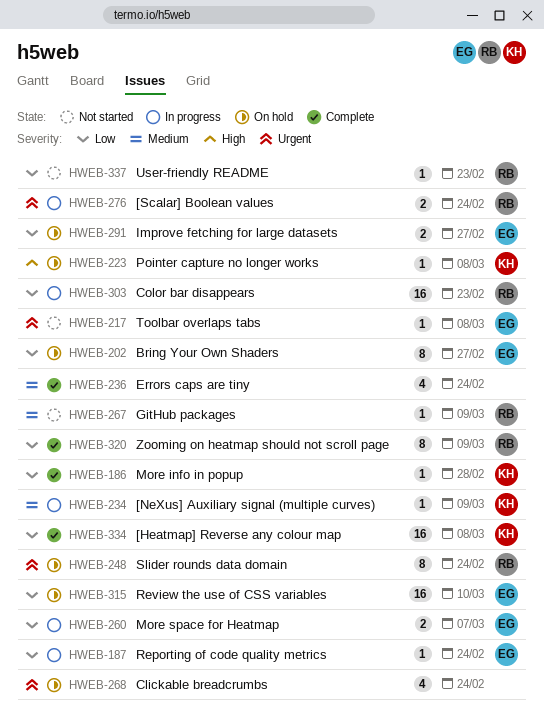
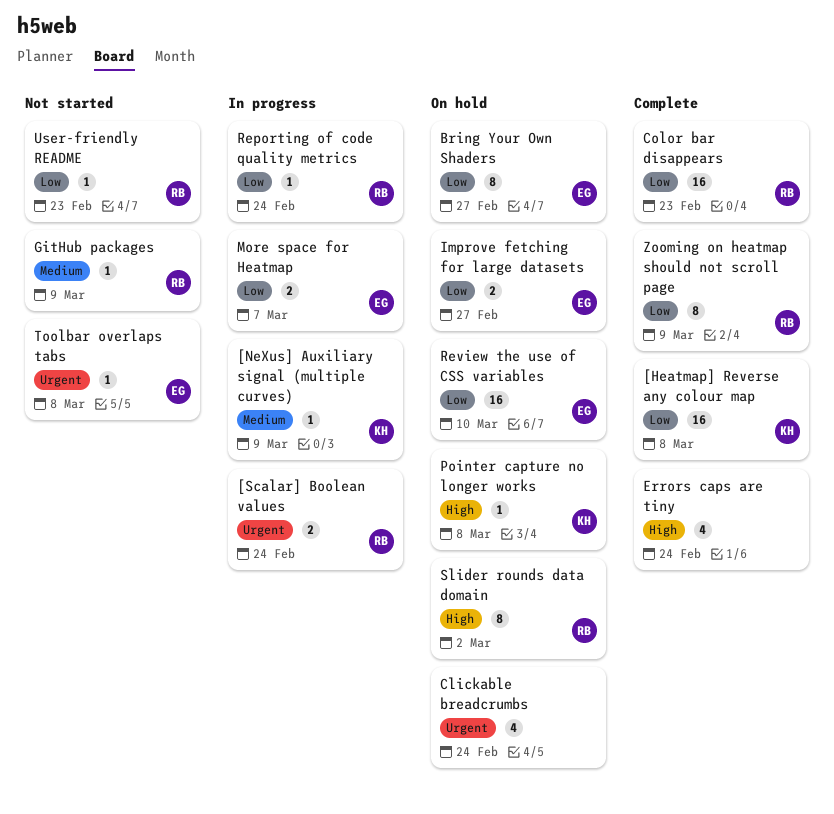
Color bar disappears, status: In progress -> Complete
Errors caps are tiny, priority: Medium -> High
More info in popup: present -> none
Reporting of code quality metrics, owner: EG -> RB
Slider rounds data domain, priority: Urgent -> High
Slider rounds data domain, due: Feb 24 -> Mar 2

